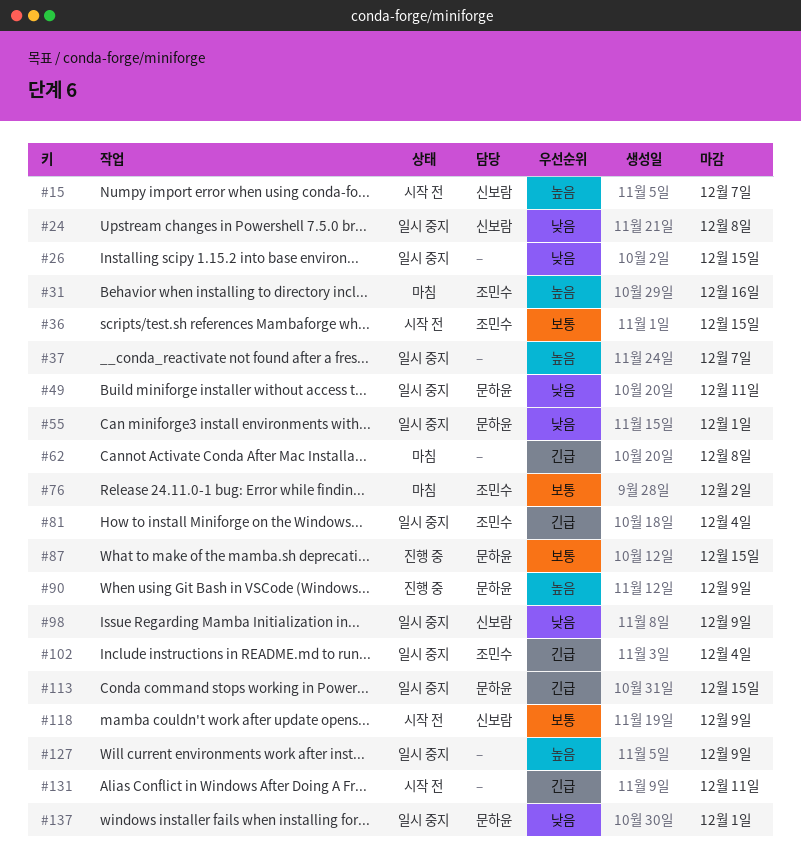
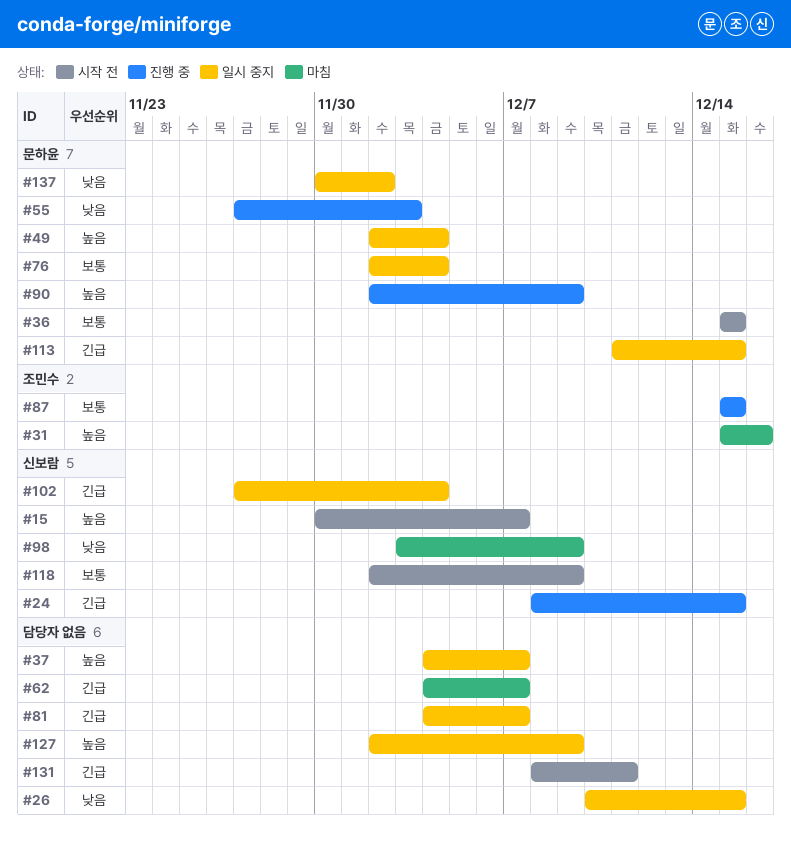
#24, status: 일시 중지 -> 진행 중
#24, priority: 낮음 -> 긴급
#24, due: Dec 8 -> Dec 15
#36, owner: 조민수 -> 문하윤
#49, priority: 낮음 -> 높음
#49, due: Dec 11 -> Dec 4
#55, status: 일시 중지 -> 진행 중
#55, due: Dec 1 -> Dec 3
#62, due: Dec 8 -> Dec 7
#76, status: 마침 -> 일시 중지
#76, owner: 조민수 -> 문하윤
#76, due: Dec 2 -> Dec 4
#81, owner: 조민수 -> none
#81, due: Dec 4 -> Dec 7
#87, owner: 문하윤 -> 조민수
#98, status: 일시 중지 -> 마침
#102, owner: 조민수 -> 신보람
#137, due: Dec 1 -> Dec 2

